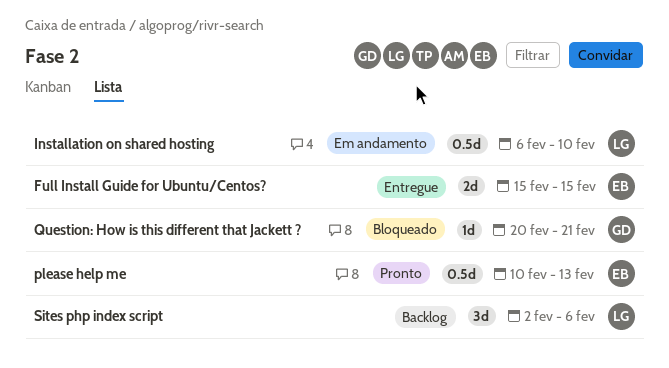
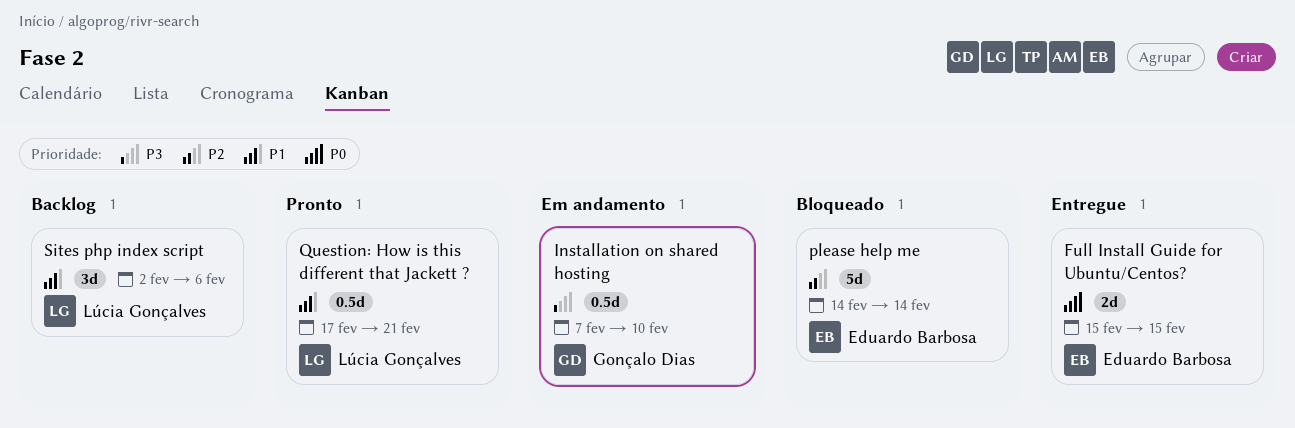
Installation on shared hosting, owner: Lúcia Gonçalves -> Gonçalo Dias
Installation on shared hosting, start: Feb 6 -> Feb 7
please help me, status: Pronto -> Bloqueado
please help me, estimate: 0.5d -> 5d
please help me, start: Feb 10 -> Feb 14
please help me, due: Feb 13 -> Feb 14
Question: How is this different that Jackett ?, status: Bloqueado -> Pronto
Question: How is this different that Jackett ?, owner: Gonçalo Dias -> Lúcia Gonçalves
Question: How is this different that Jackett ?, estimate: 1d -> 0.5d
Question: How is this different that Jackett ?, start: Feb 20 -> Feb 17

